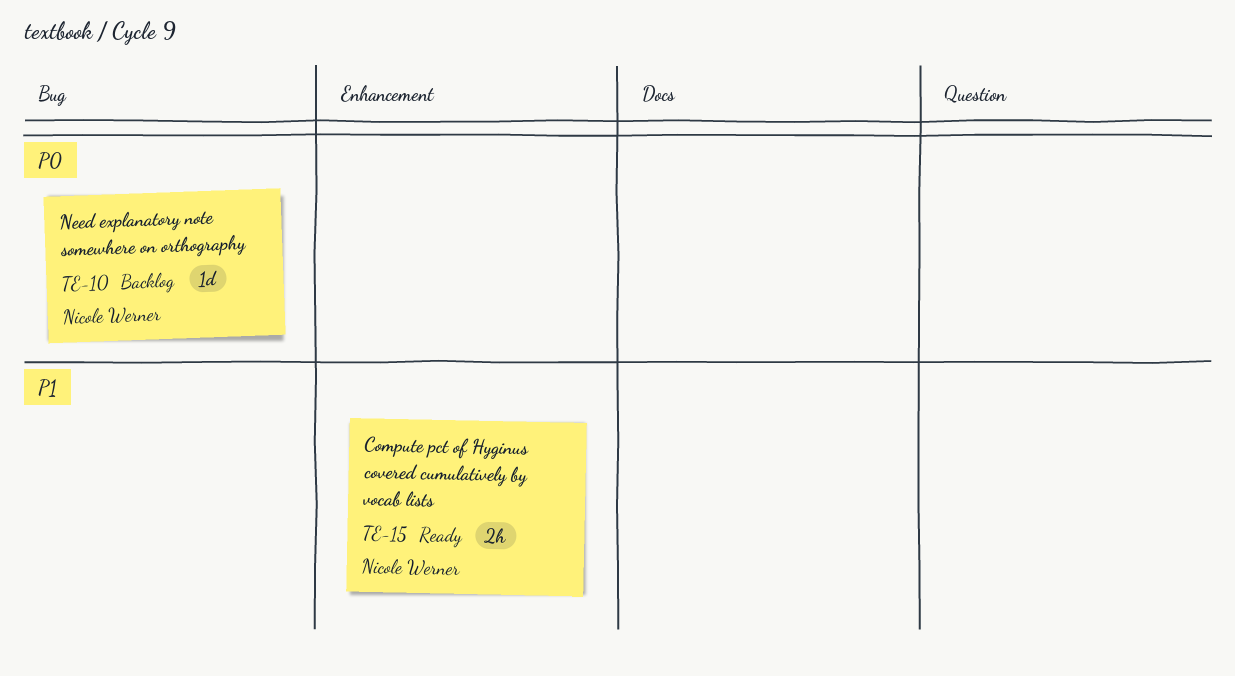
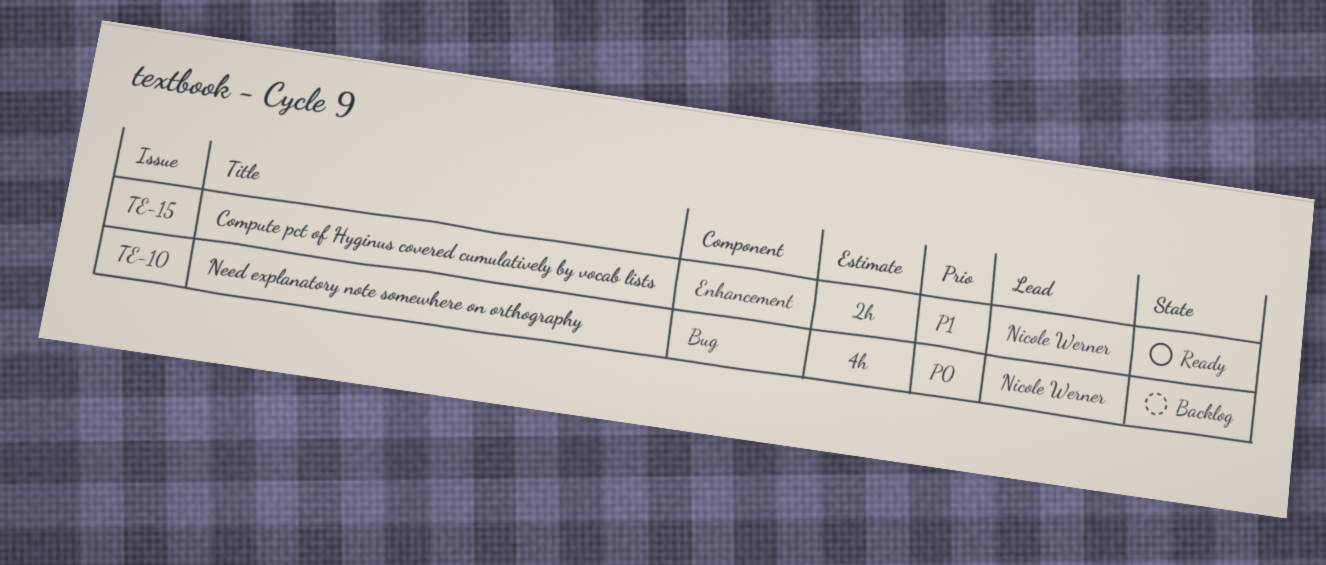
TE-10, estimate: 1d -> 4h

